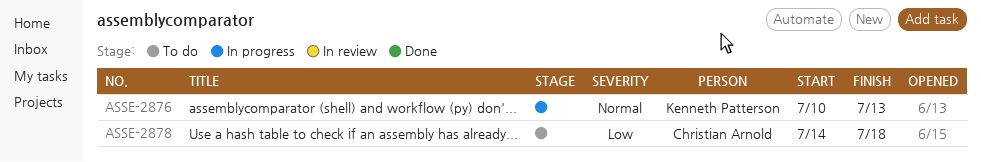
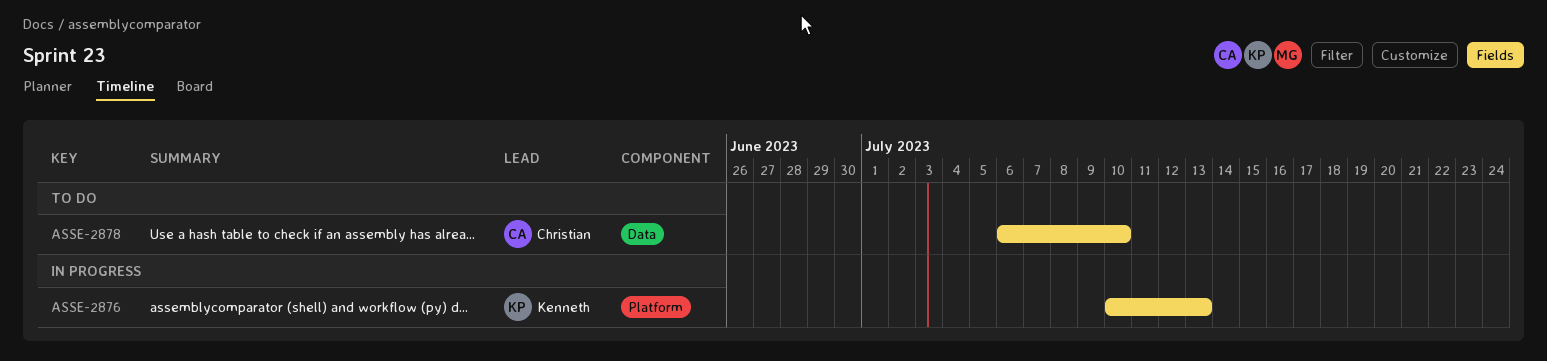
ASSE-2878, start: Jul 14 -> Jul 6
ASSE-2878, due: Jul 18 -> Jul 10

